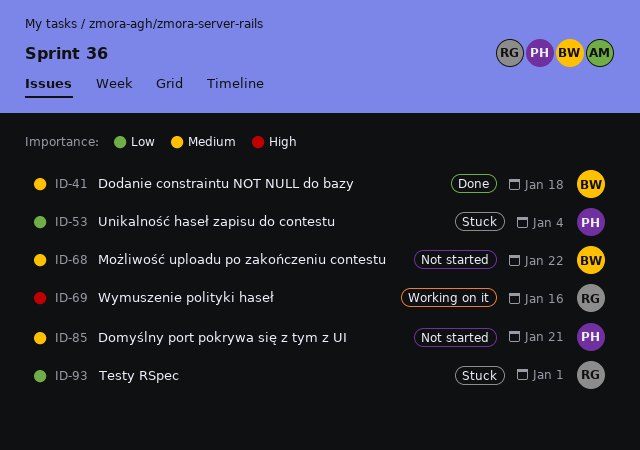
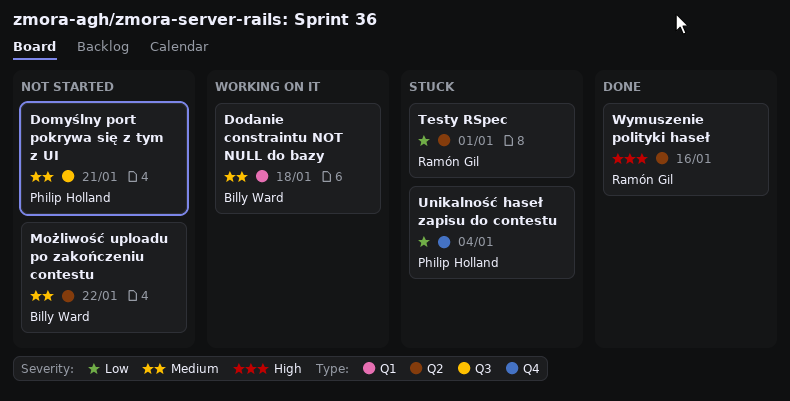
Dodanie constraintu NOT NULL do bazy, status: Done -> Working on it
Wymuszenie polityki haseł, status: Working on it -> Done

